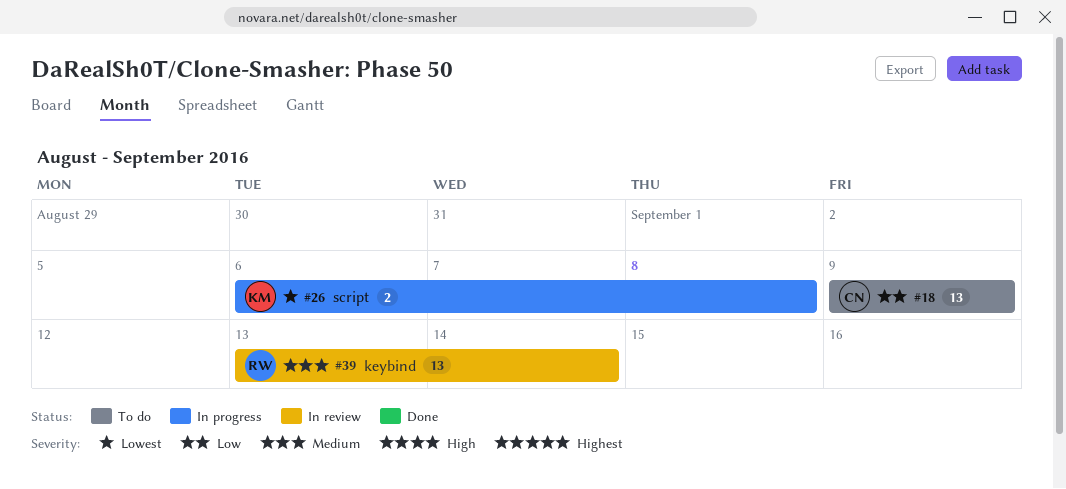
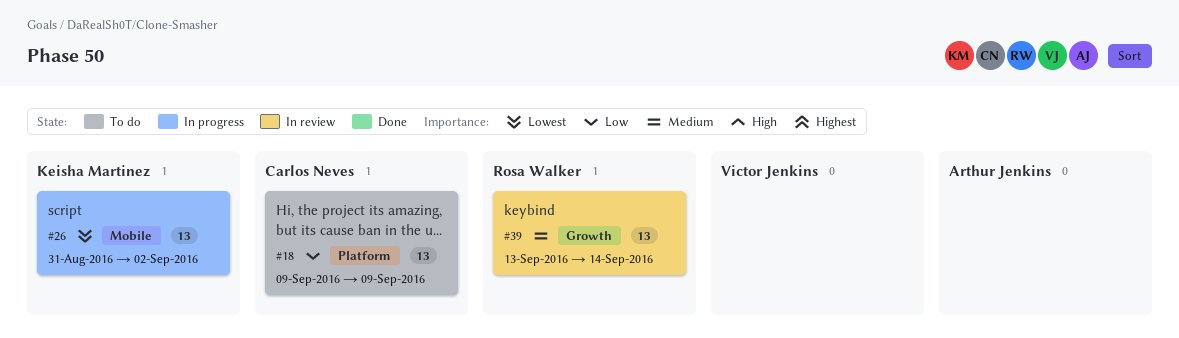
#26, estimate: 2 -> 13
#26, start: Sep 6 -> Aug 31
#26, due: Sep 8 -> Sep 2

